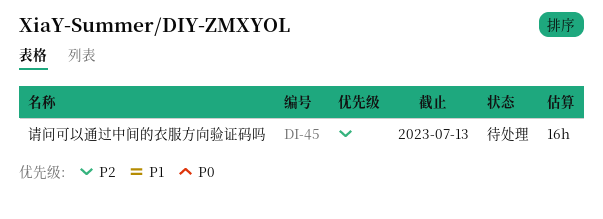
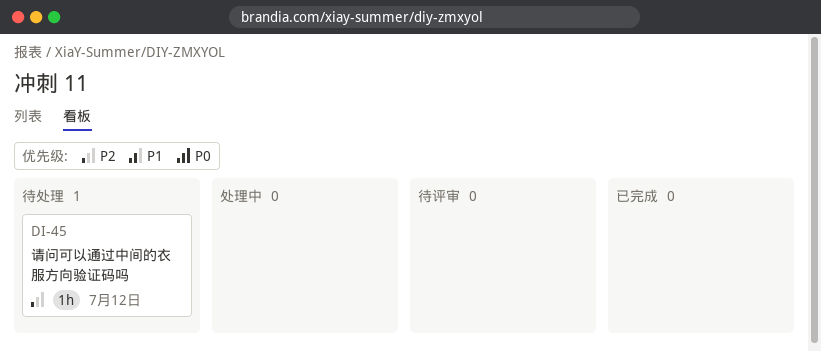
DI-45, estimate: 16h -> 1h
DI-45, due: Jul 13 -> Jul 12

